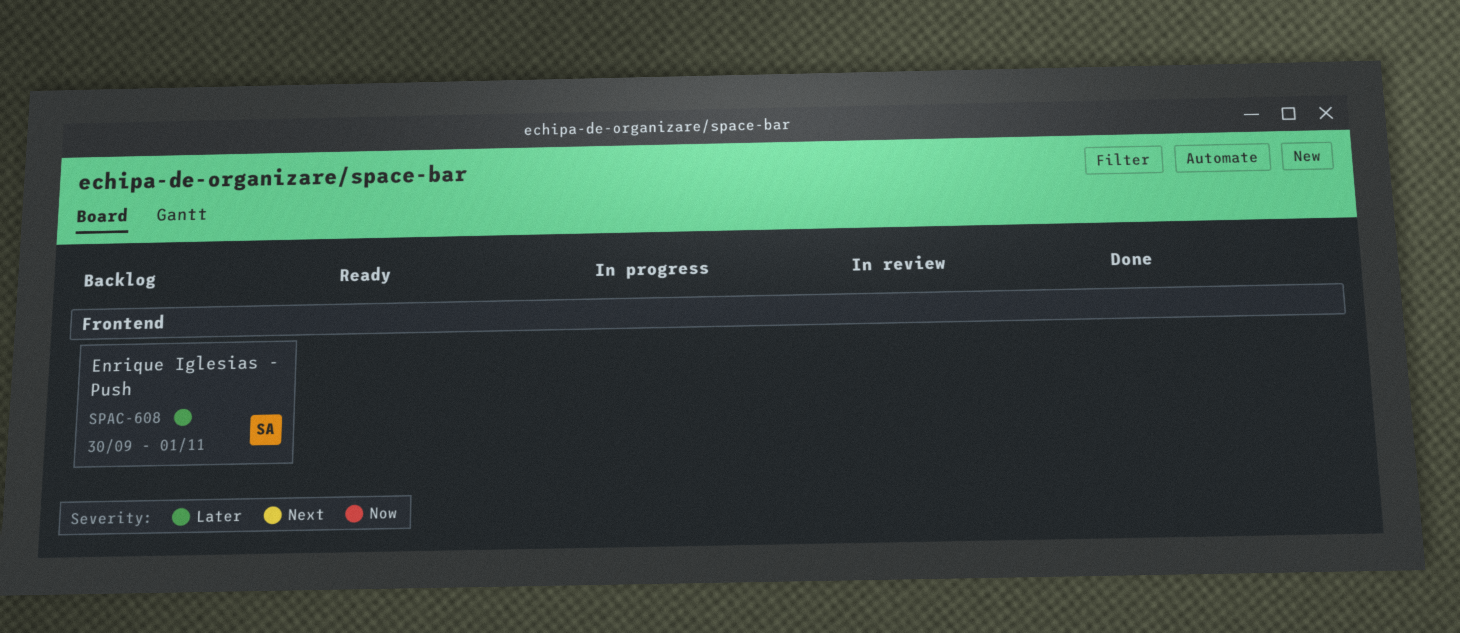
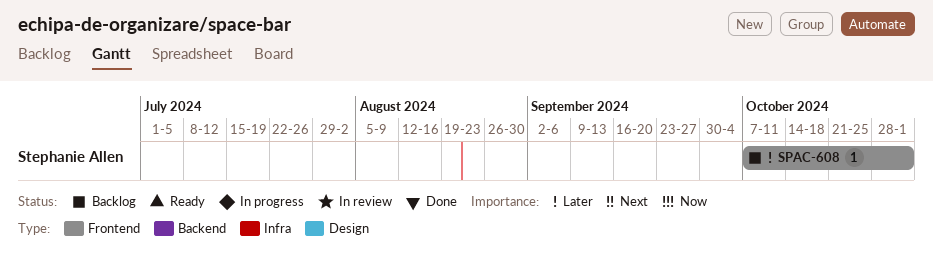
SPAC-608, start: Sep 30 -> Oct 7

